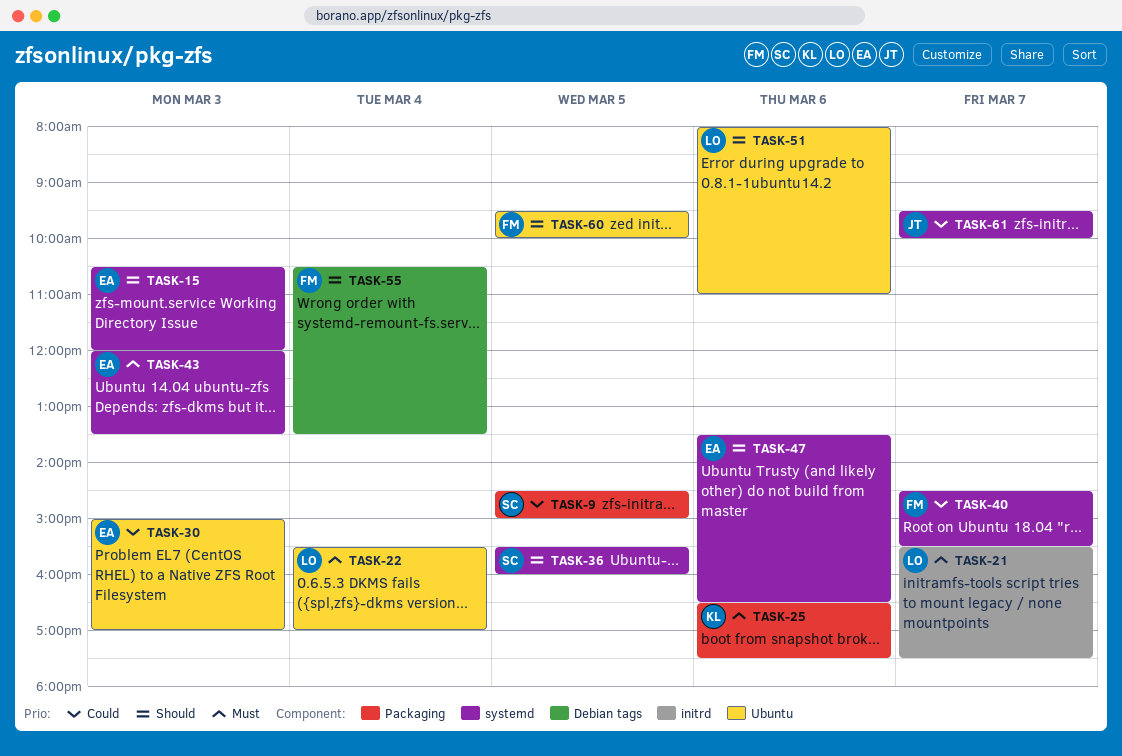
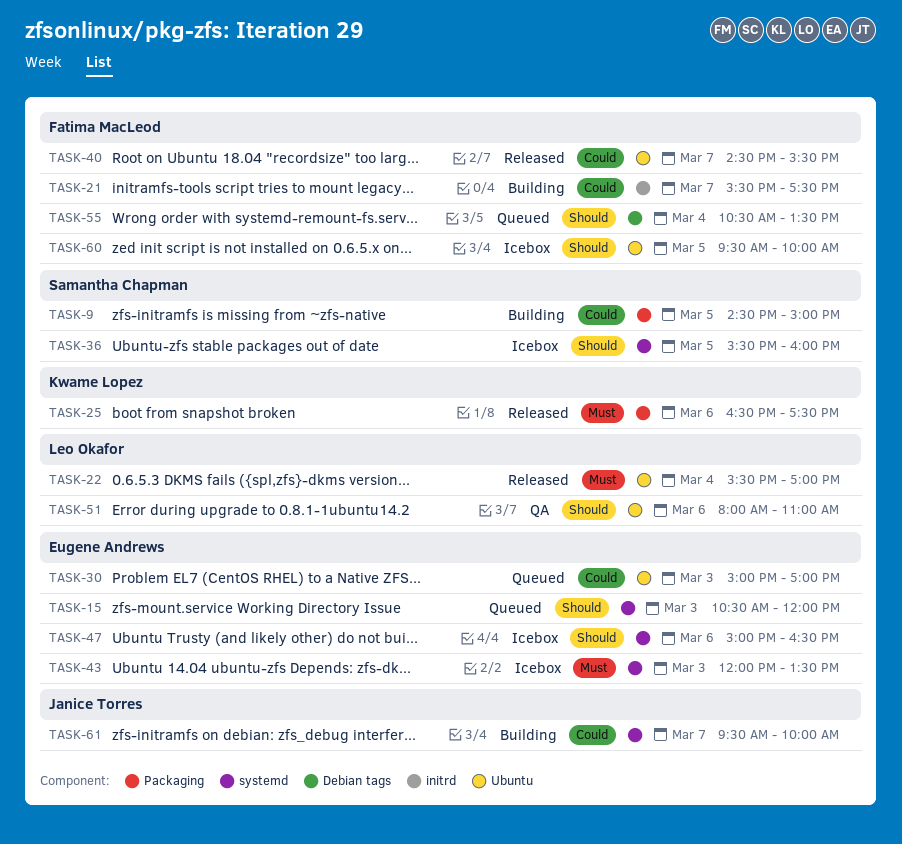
TASK-21, owner: Leo Okafor -> Fatima MacLeod
TASK-21, priority: Must -> Could
TASK-40, label: systemd -> Ubuntu
TASK-47, begins: 13:30 -> 15:00

